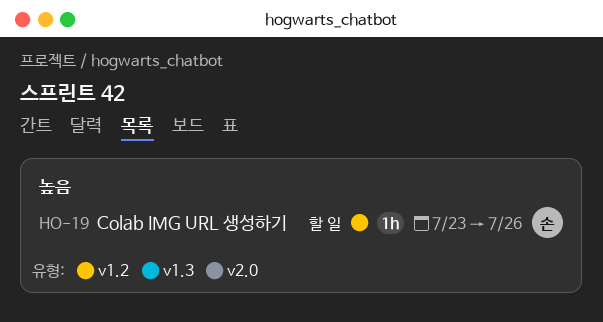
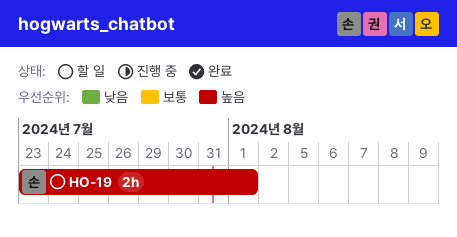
HO-19, estimate: 1h -> 2h
HO-19, due: Jul 26 -> Aug 1

